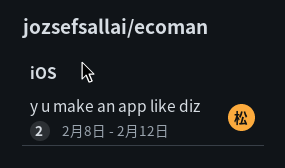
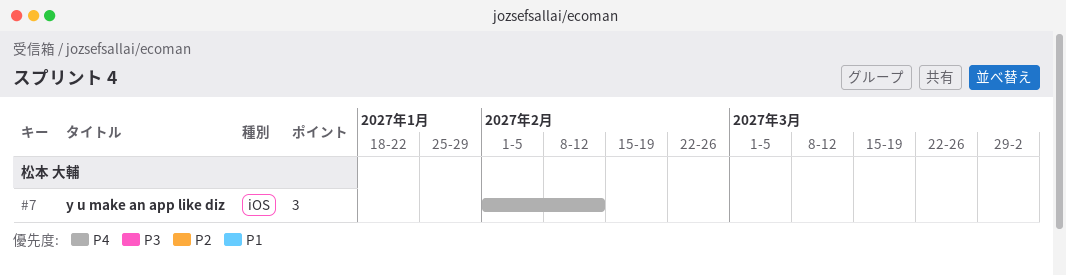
y u make an app like diz, estimate: 2 -> 3
y u make an app like diz, start: Feb 8 -> Feb 1

